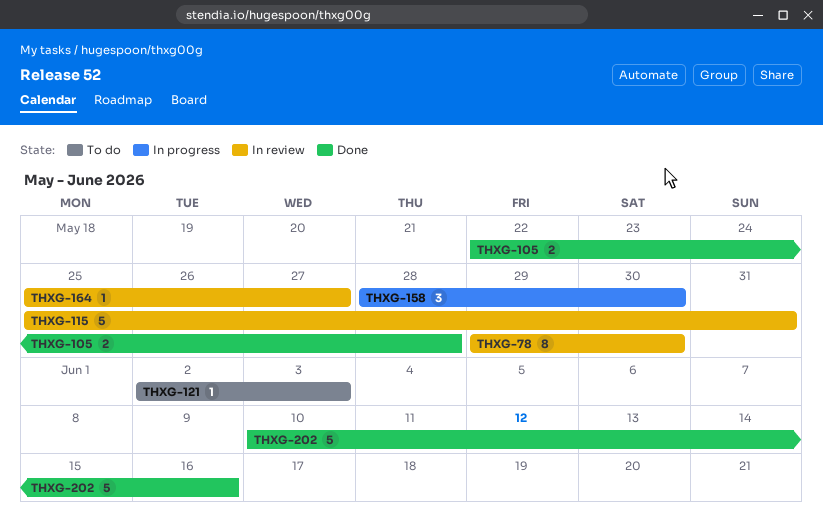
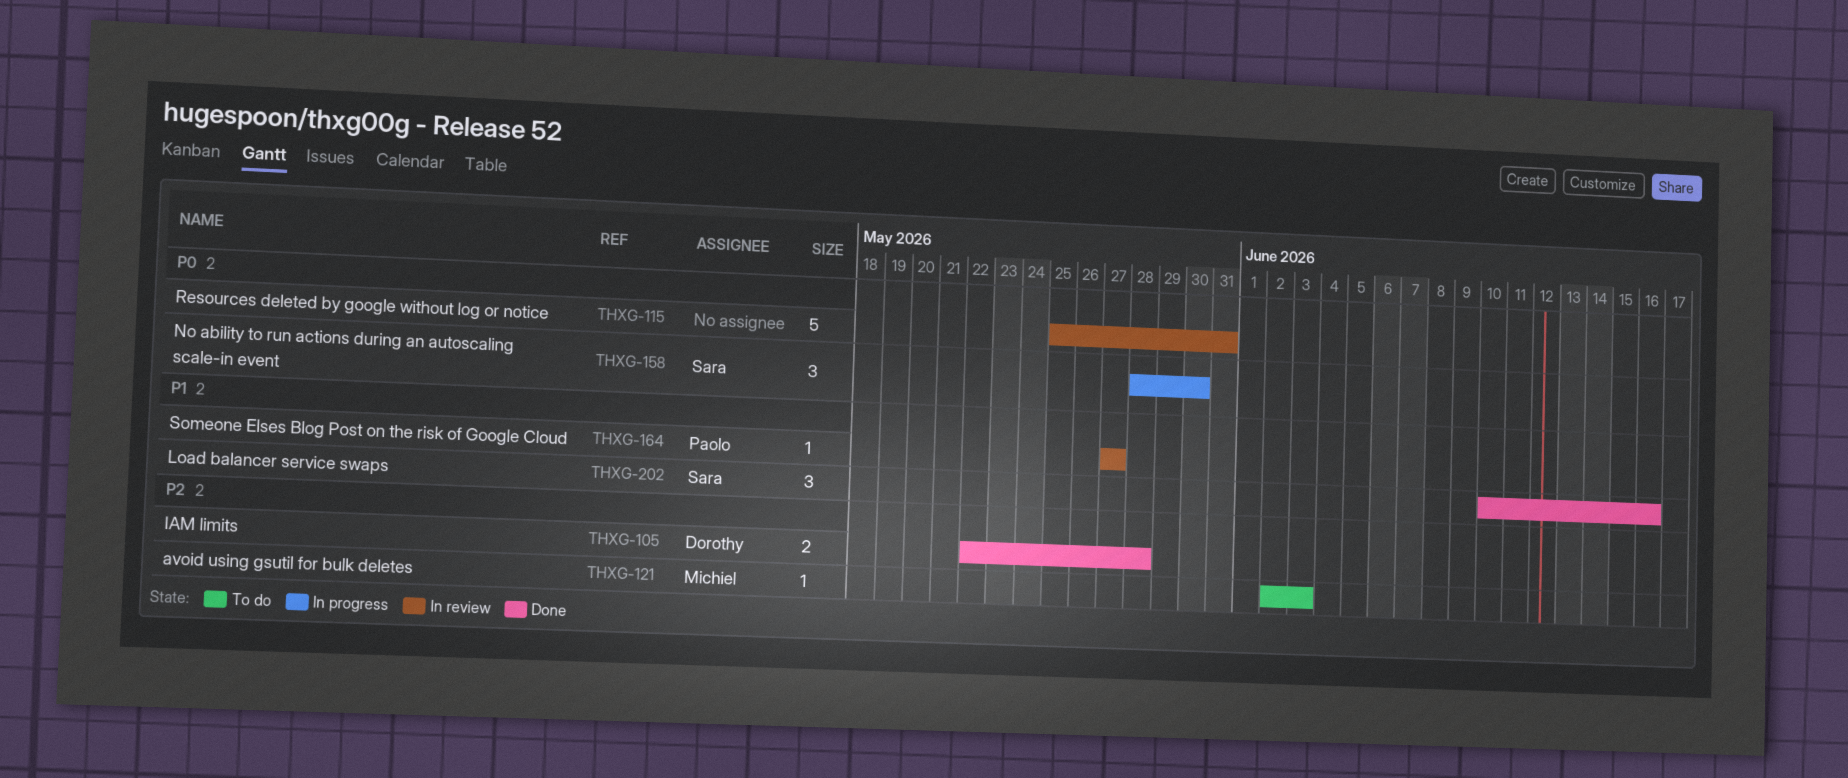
THXG-78: present -> none
THXG-164, start: May 25 -> May 27
THXG-202, estimate: 5 -> 3

